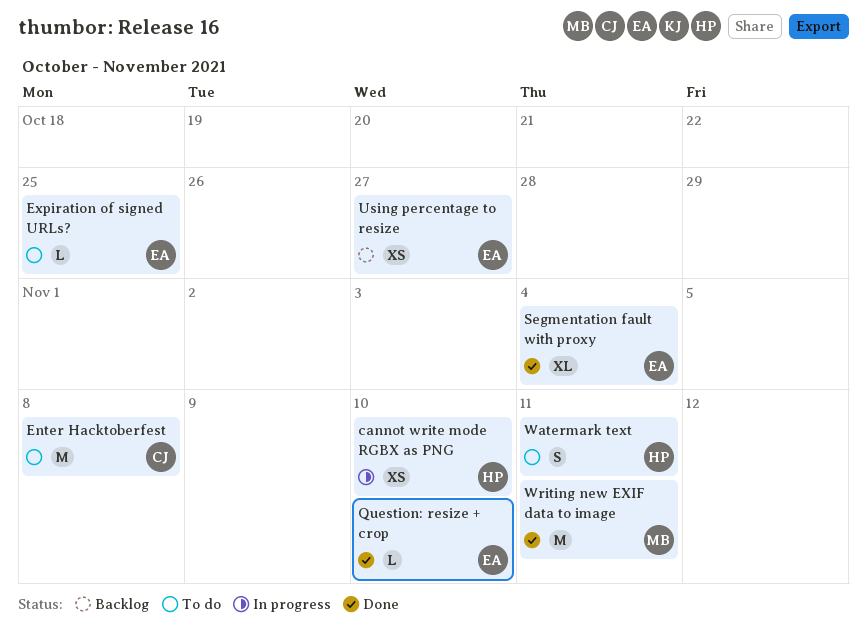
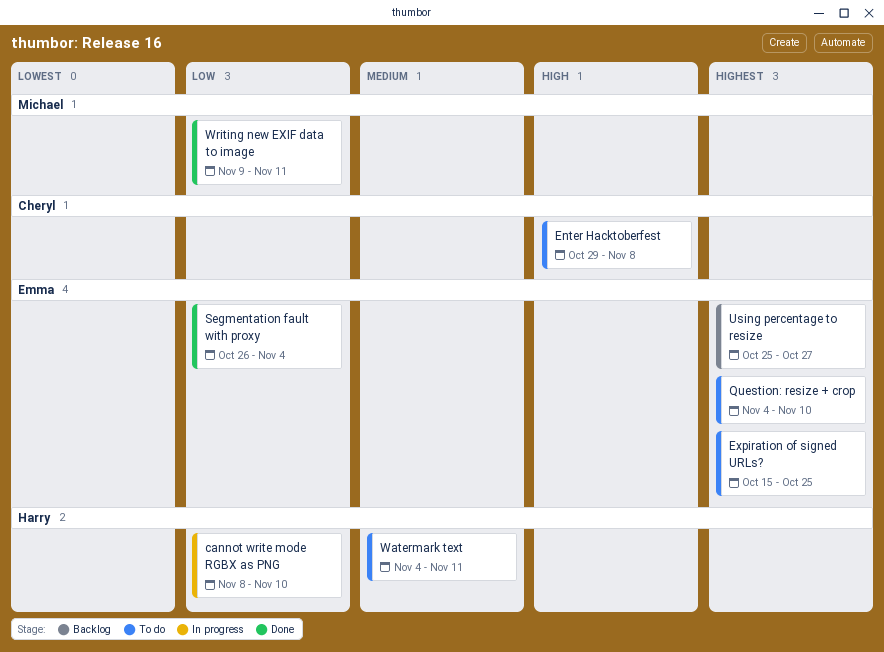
Question: resize + crop, status: Done -> To do

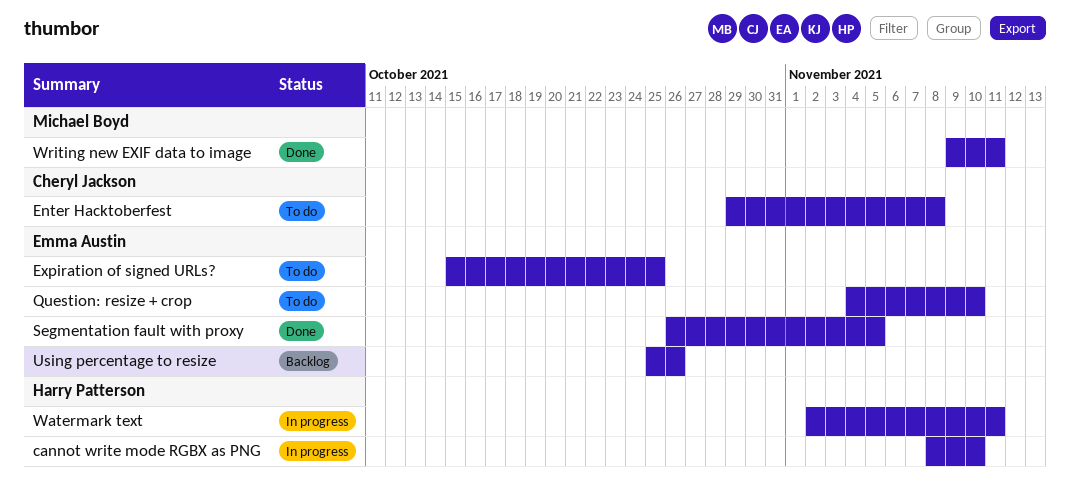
Segmentation fault with proxy, due: Nov 4 -> Nov 5
Using percentage to resize, due: Oct 27 -> Oct 26
Watermark text, status: To do -> In progress
Watermark text, start: Nov 4 -> Nov 2

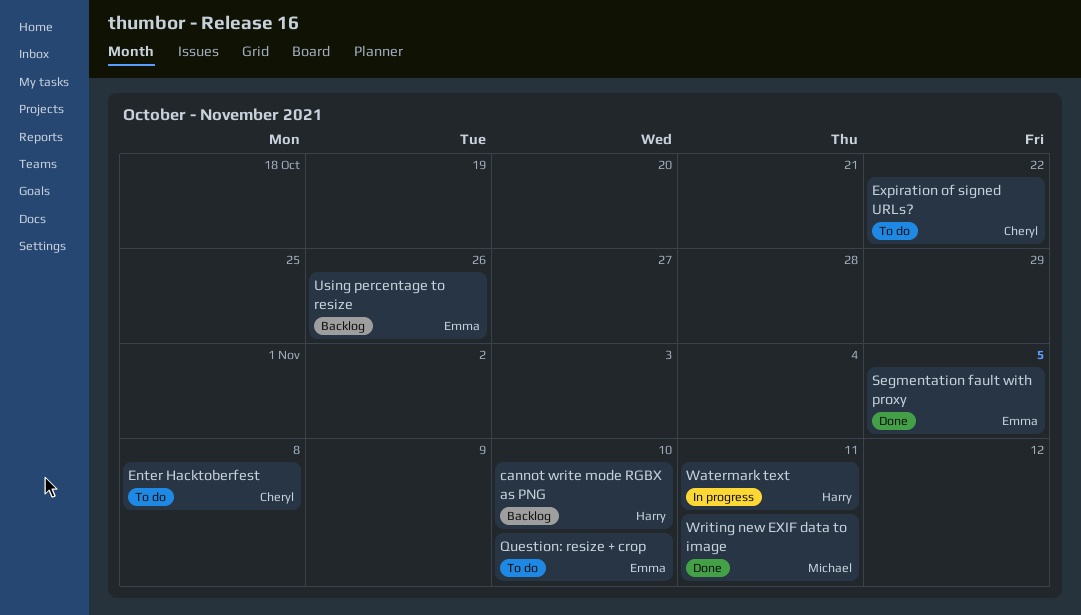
cannot write mode RGBX as PNG, status: In progress -> Backlog
Expiration of signed URLs?, owner: Emma Austin -> Cheryl Jackson
Expiration of signed URLs?, due: Oct 25 -> Oct 22

